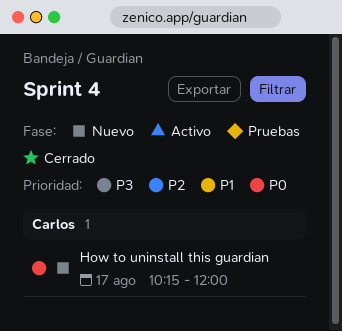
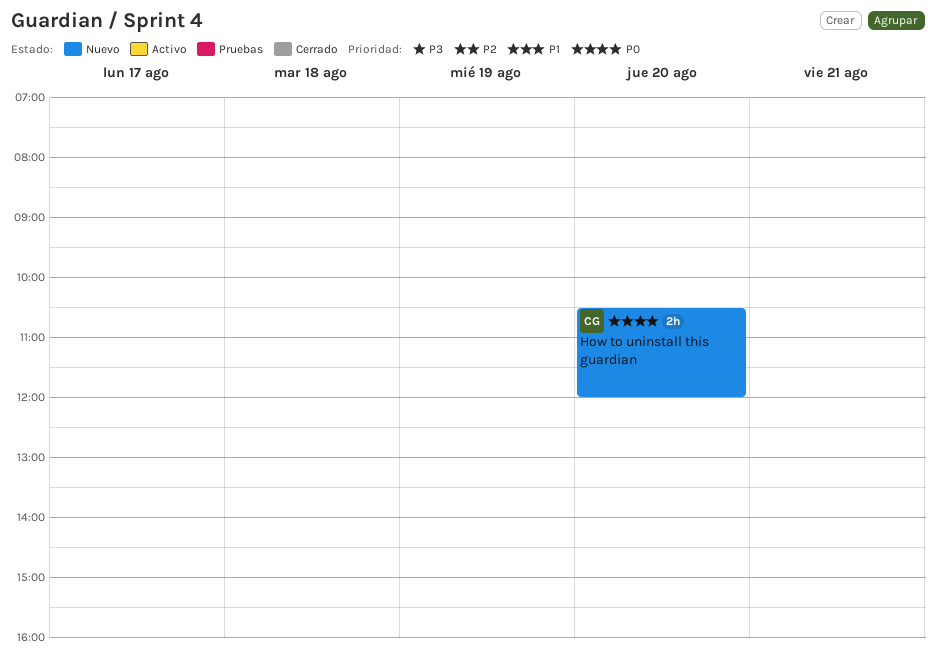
How to uninstall this guardian, day: Aug 17 -> Aug 20
How to uninstall this guardian, begins: 10:15 -> 10:30

